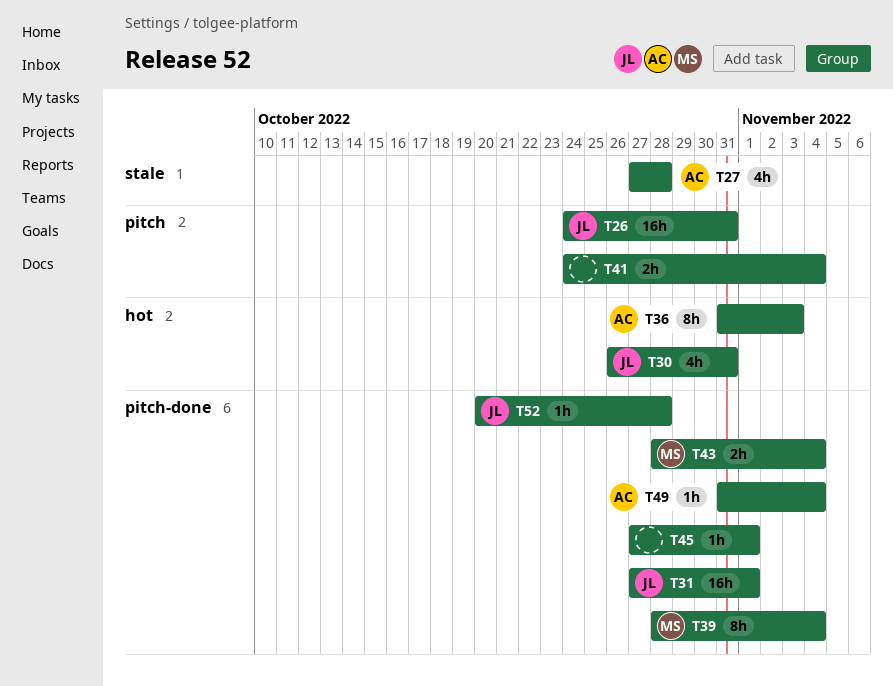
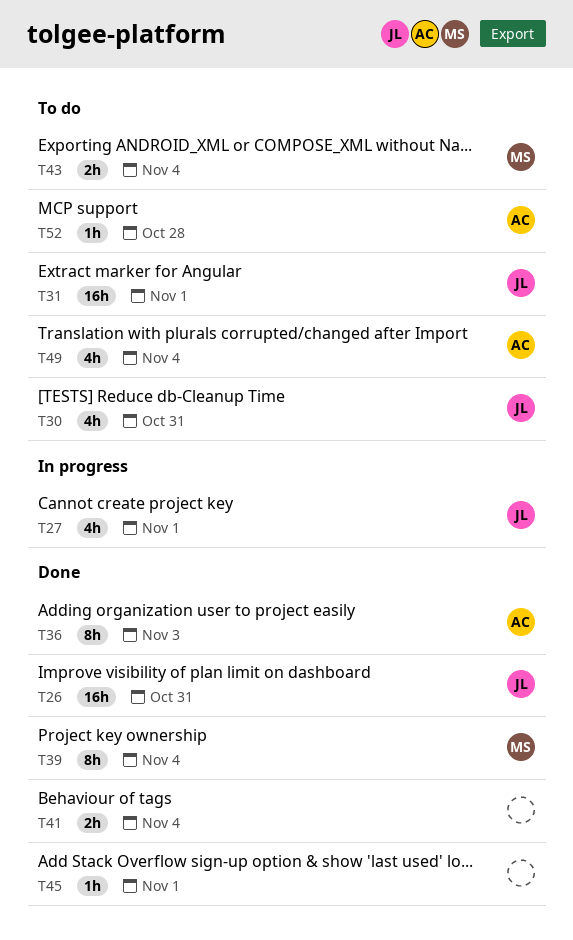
T27, owner: AC -> JL
T27, due: Oct 28 -> Nov 1
T49, estimate: 1h -> 4h
T52, owner: JL -> AC

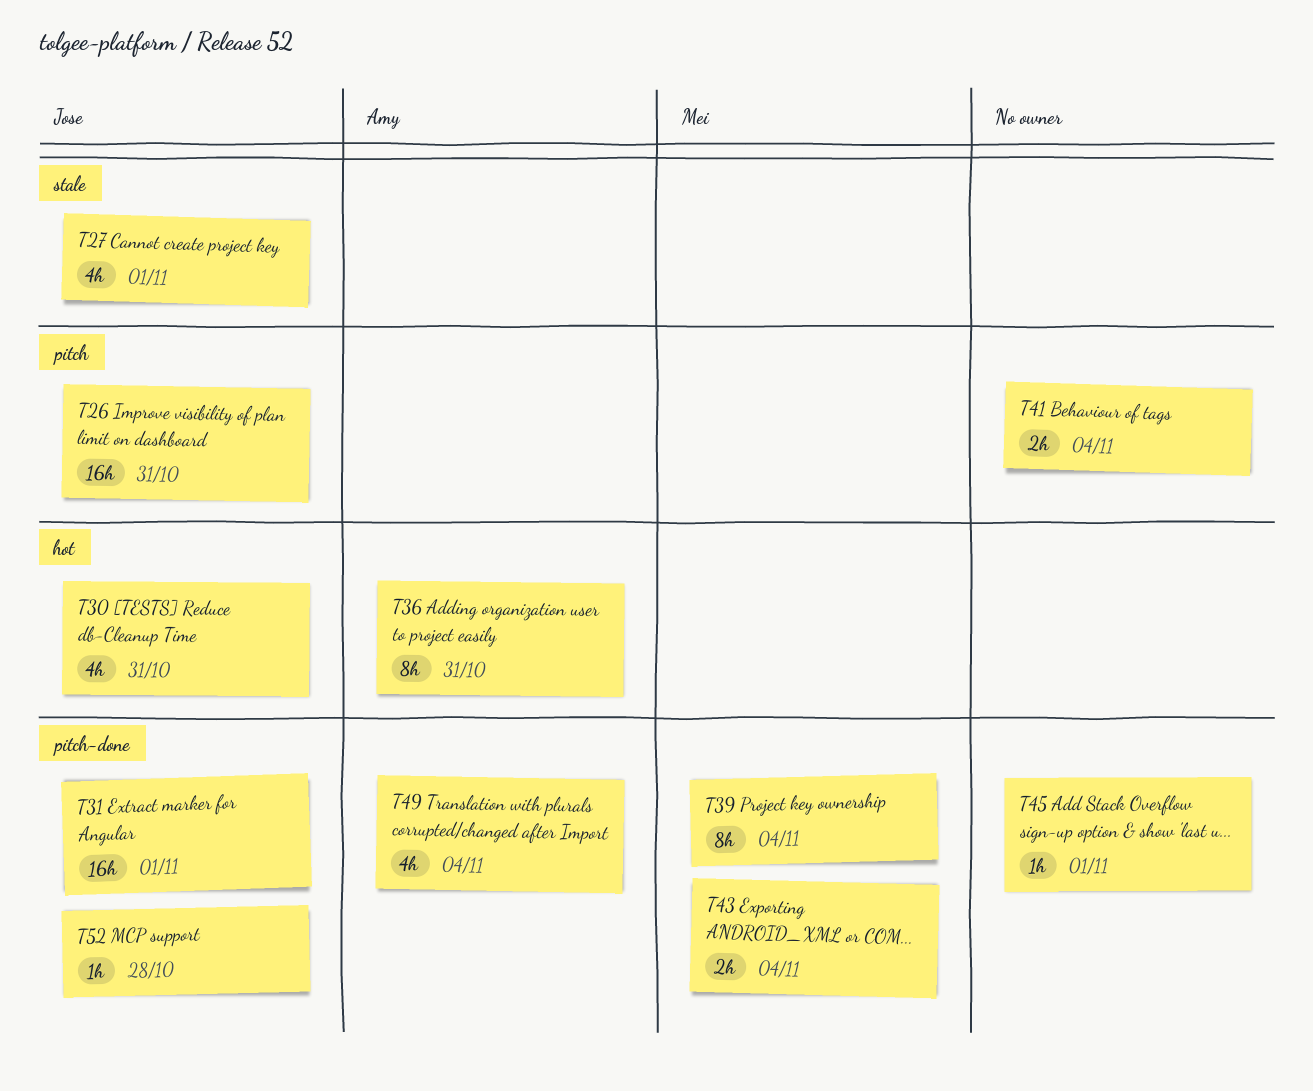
T36, due: Nov 3 -> Oct 31
T52, owner: Amy -> Jose

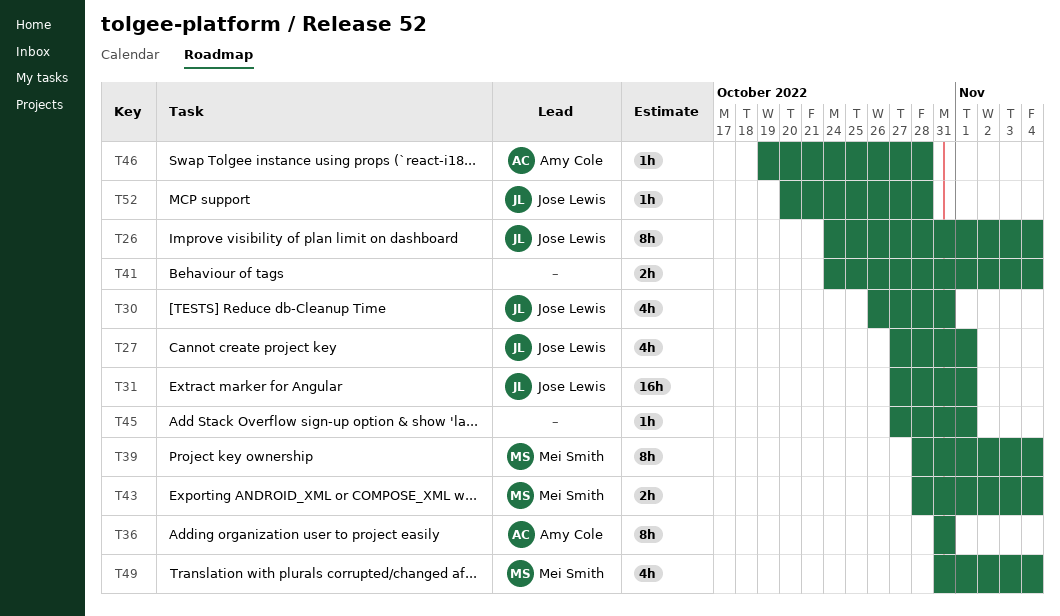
T26, estimate: 16h -> 8h
T26, due: Oct 31 -> Nov 4
T46: none -> present
T49, owner: Amy Cole -> Mei Smith

